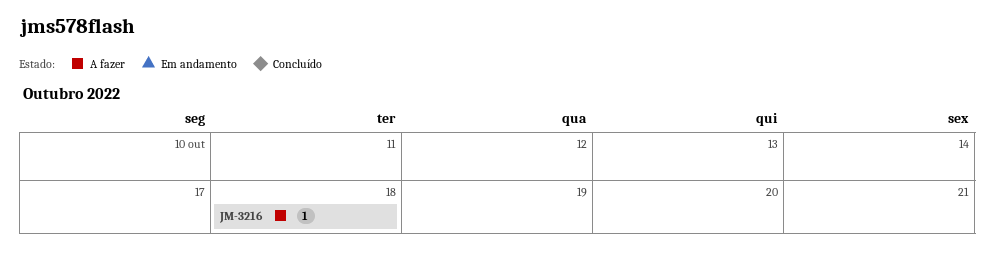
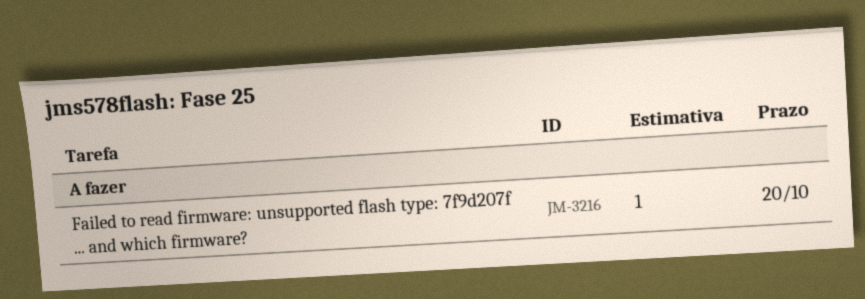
JM-3216, due: Oct 18 -> Oct 20

